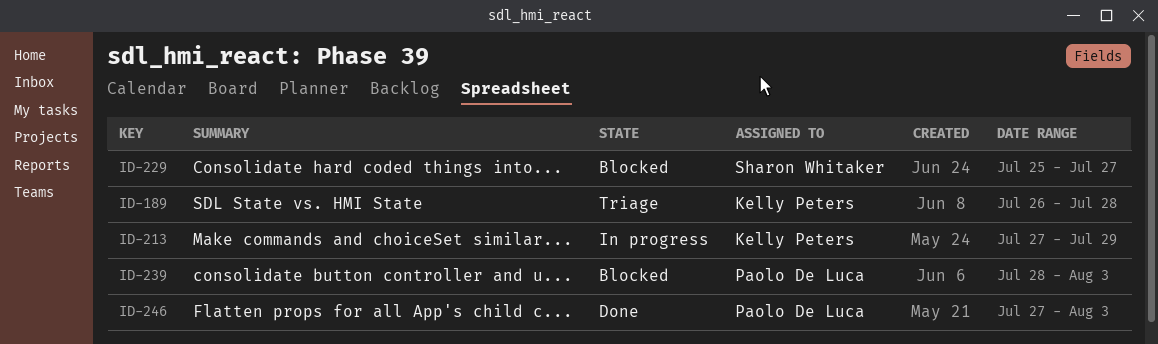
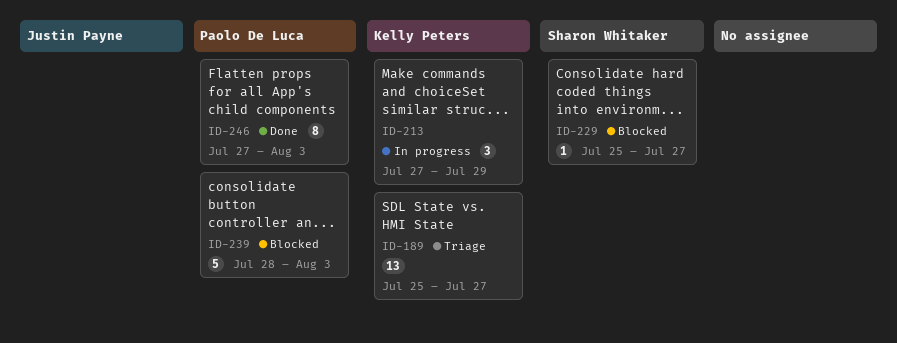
ID-189, start: Jul 26 -> Jul 25
ID-189, due: Jul 28 -> Jul 27

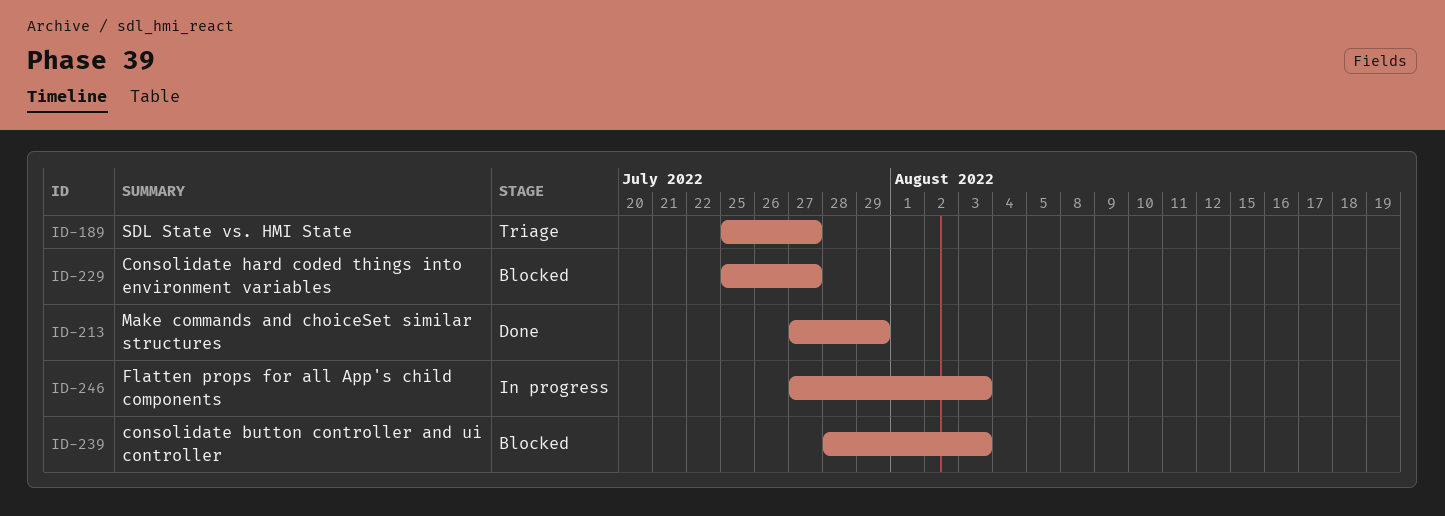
ID-213, status: In progress -> Done
ID-246, status: Done -> In progress

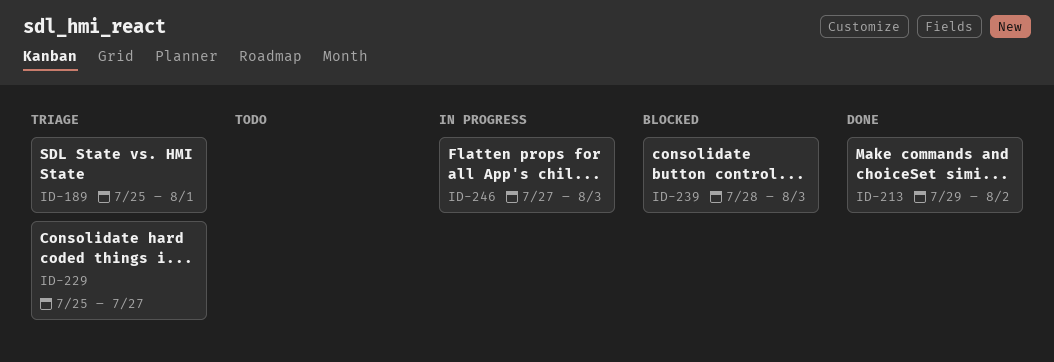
ID-189, due: Jul 27 -> Aug 1
ID-213, start: Jul 27 -> Jul 29
ID-213, due: Jul 29 -> Aug 2
ID-229, status: Blocked -> Triage

